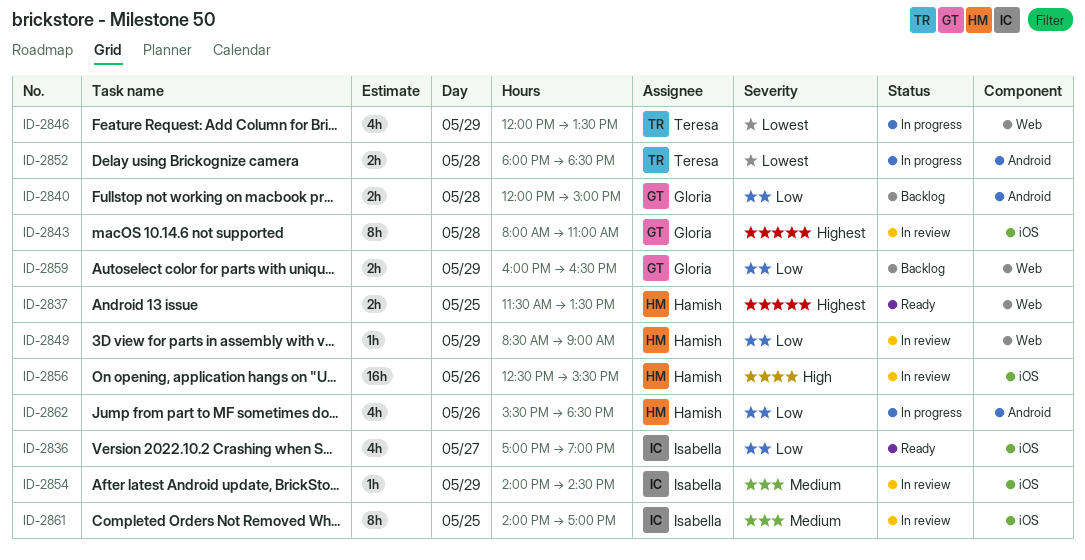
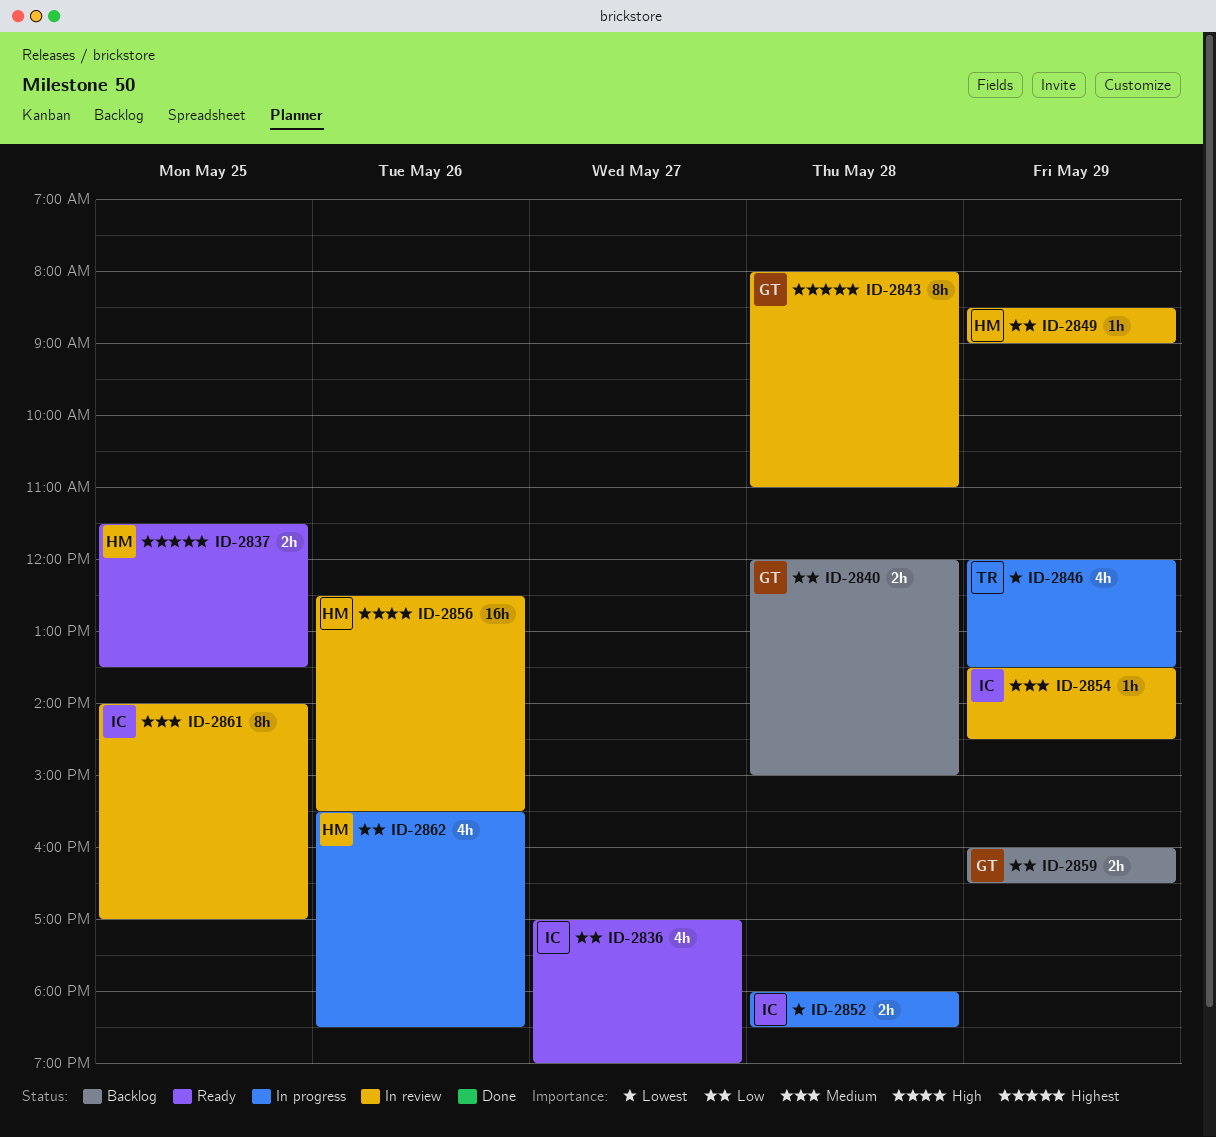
ID-2852, owner: Teresa -> Isabella
ID-2854, begins: 14:00 -> 13:30

